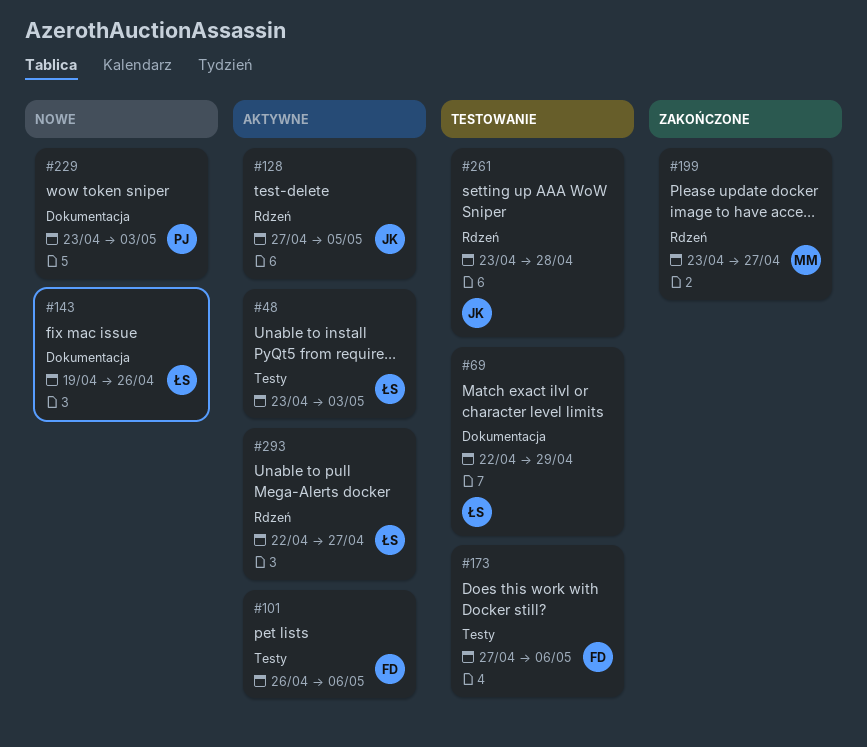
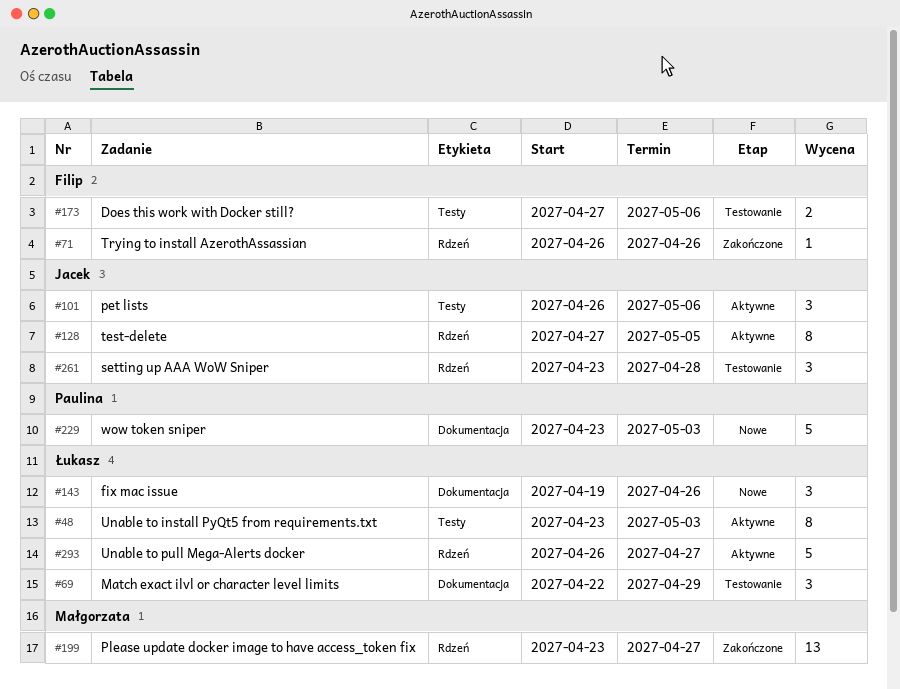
#71: none -> present
#101, owner: Filip -> Jacek
#293, start: Apr 22 -> Apr 26

